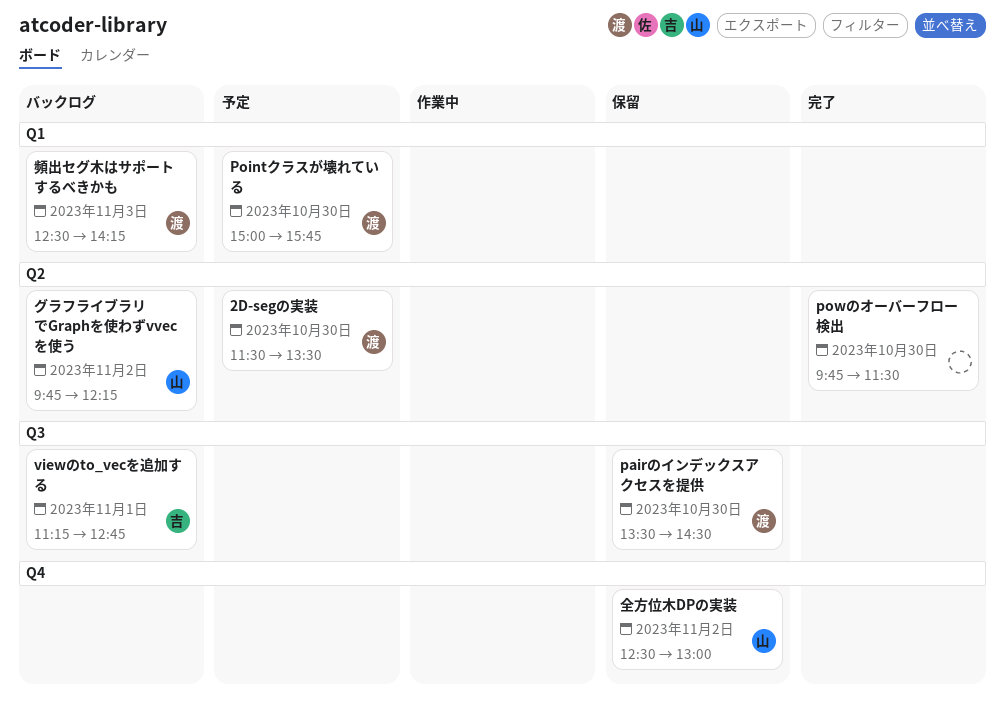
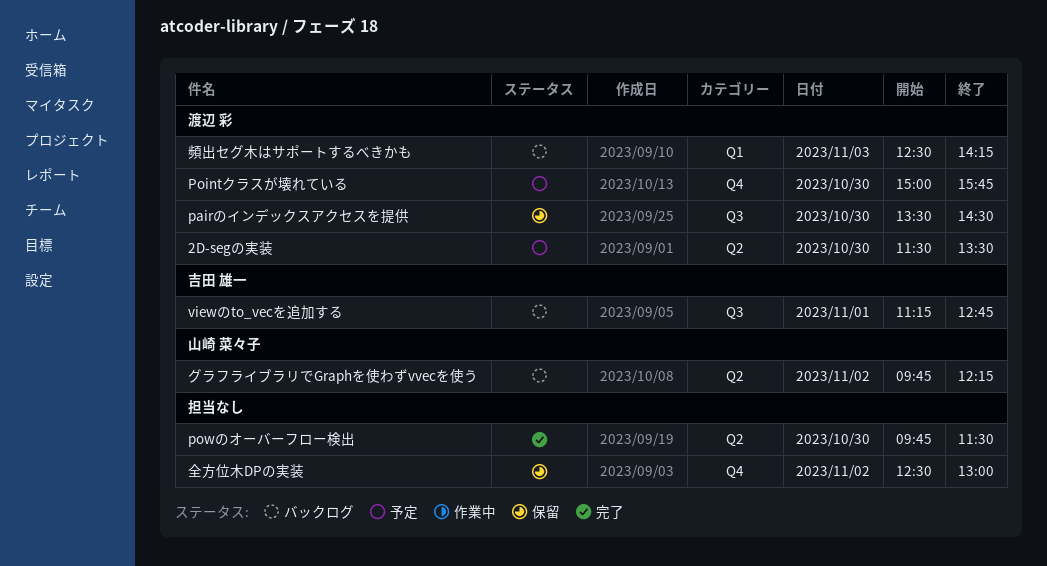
Pointクラスが壊れている, label: Q1 -> Q4
全方位木DPの実装, owner: 山崎 菜々子 -> none

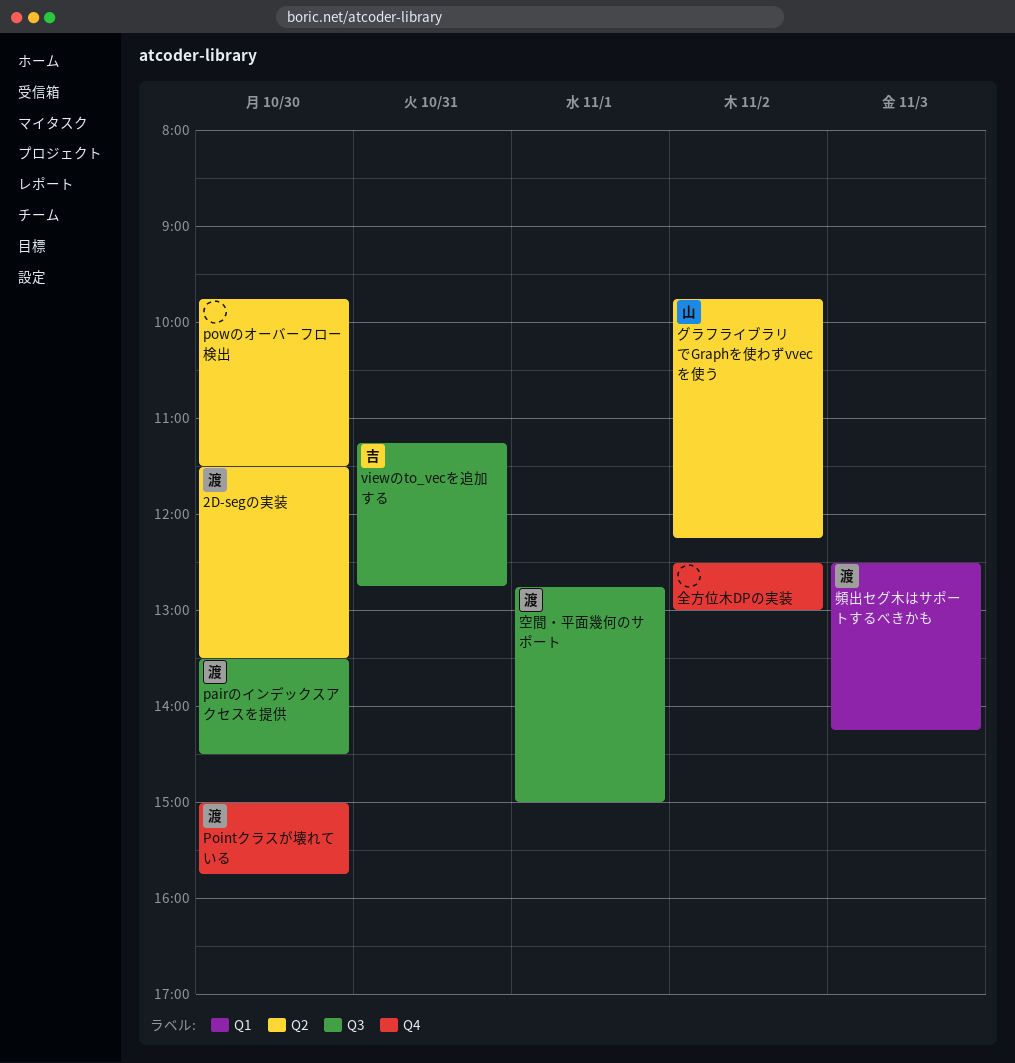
viewのto_vecを追加する, day: Nov 1 -> Oct 31
空間・平面幾何のサポート: none -> present

